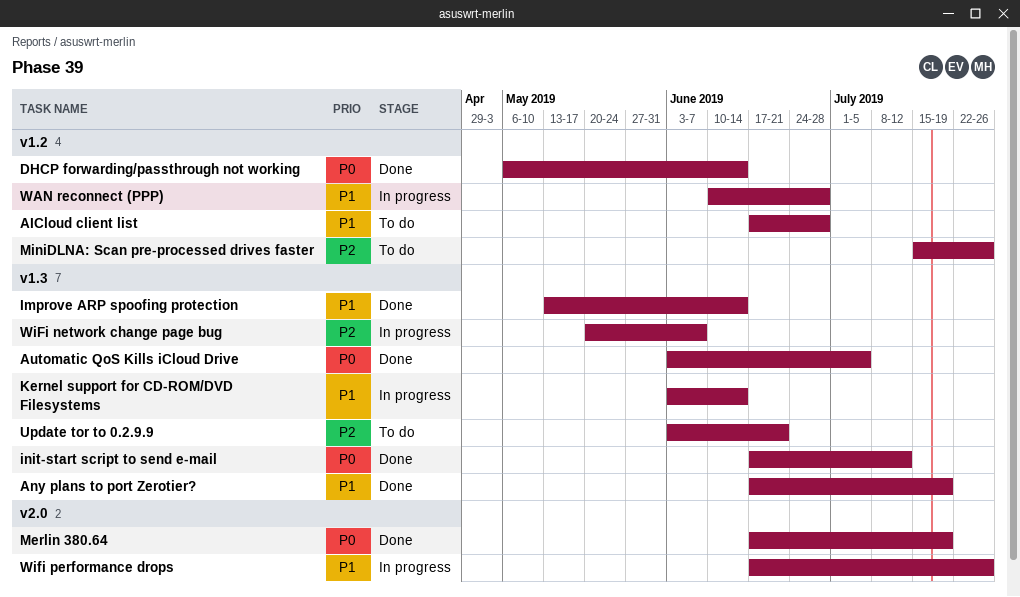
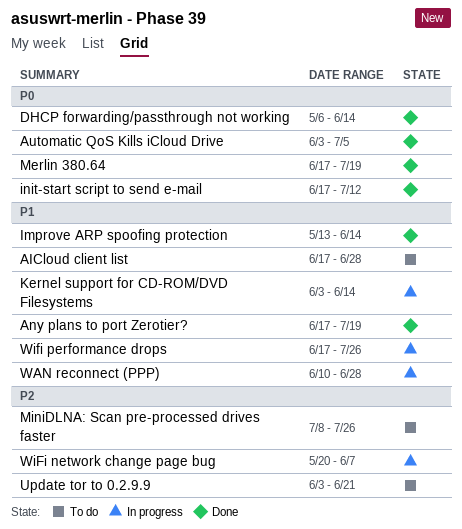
MiniDLNA: Scan pre-processed drives faster, start: Jul 15 -> Jul 8

